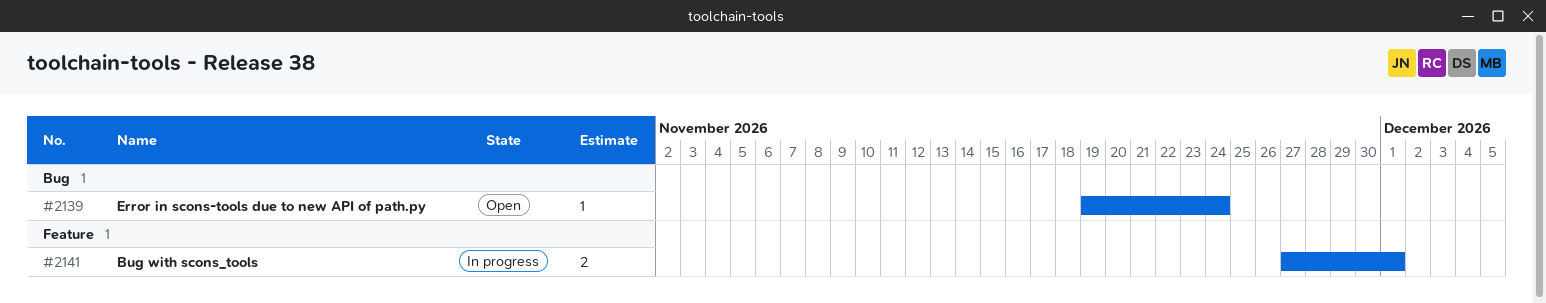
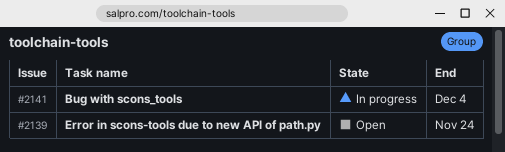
#2141, due: Dec 1 -> Dec 4

